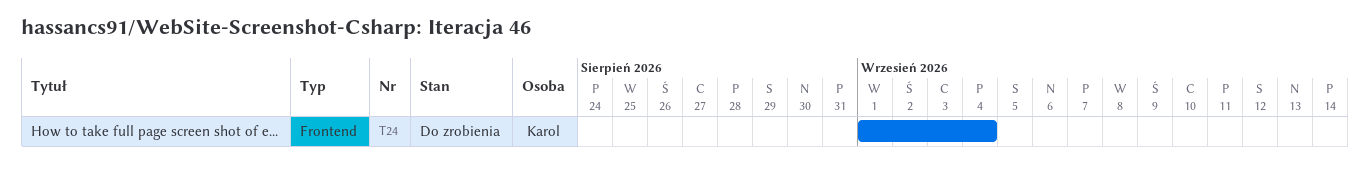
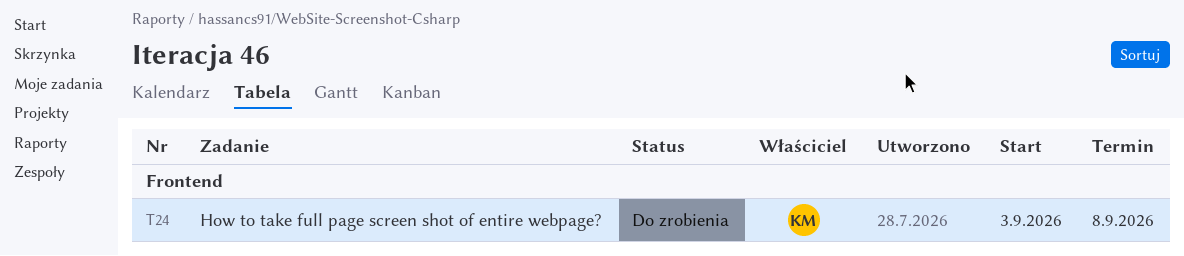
T24, start: Sep 1 -> Sep 3
T24, due: Sep 4 -> Sep 8

